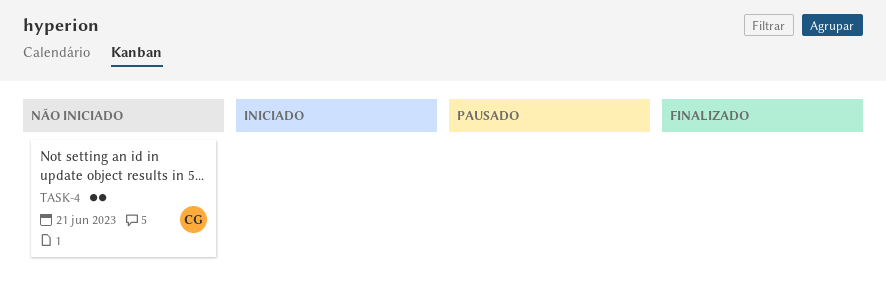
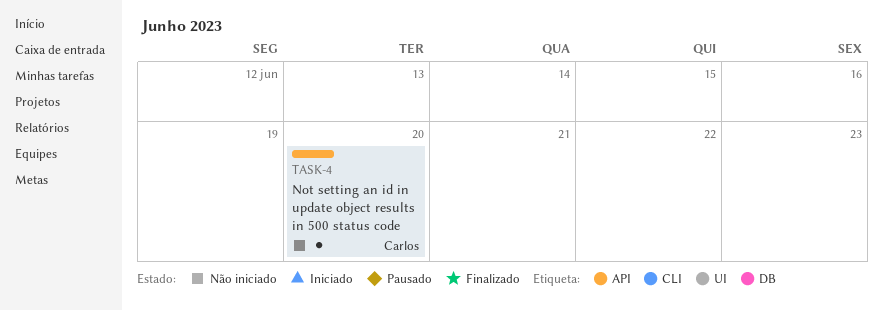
TASK-4, estimate: 2 -> 1
TASK-4, due: Jun 21 -> Jun 20

